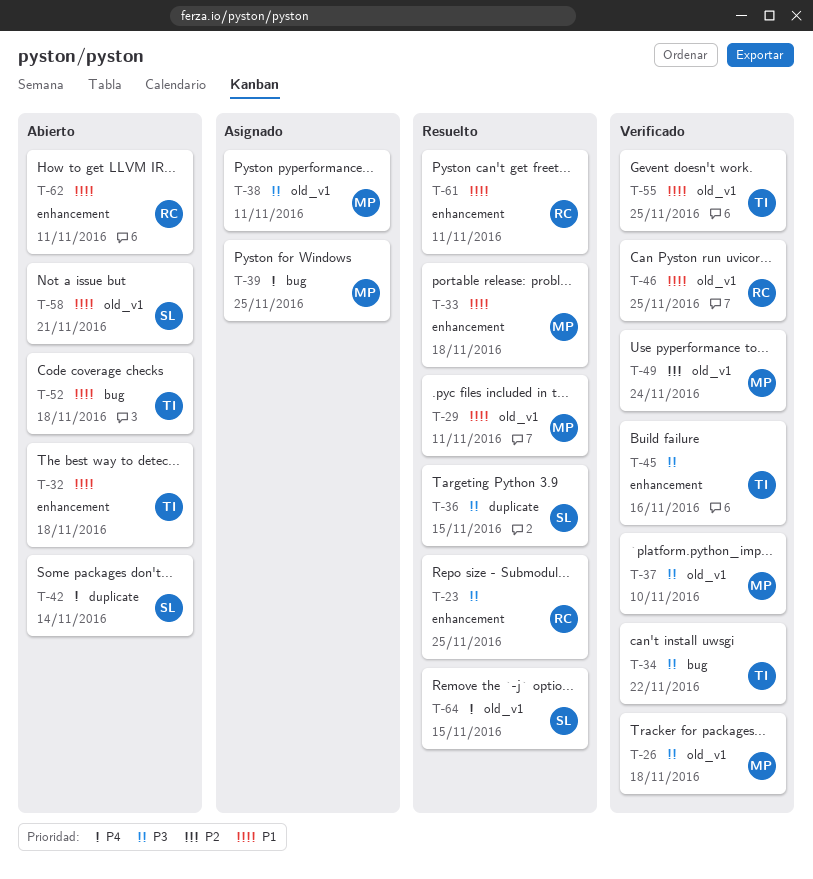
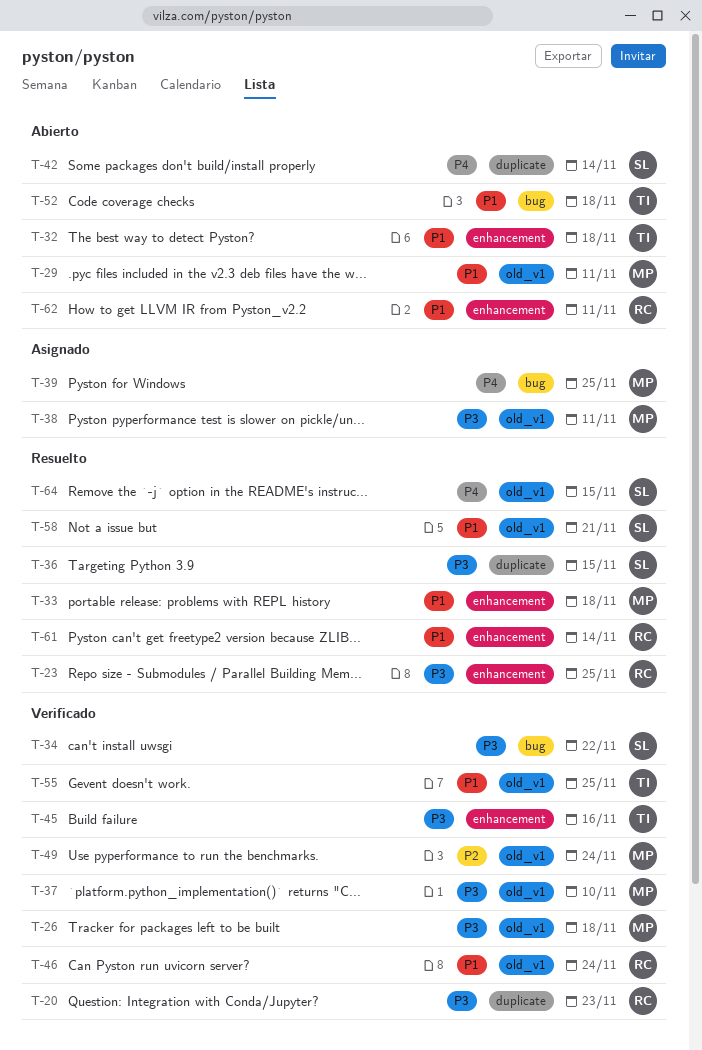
T-20: none -> present
T-29, status: Resuelto -> Abierto
T-34, owner: TI -> SL
T-46, due: Nov 25 -> Nov 24
T-58, status: Abierto -> Resuelto
T-61, due: Nov 11 -> Nov 14

